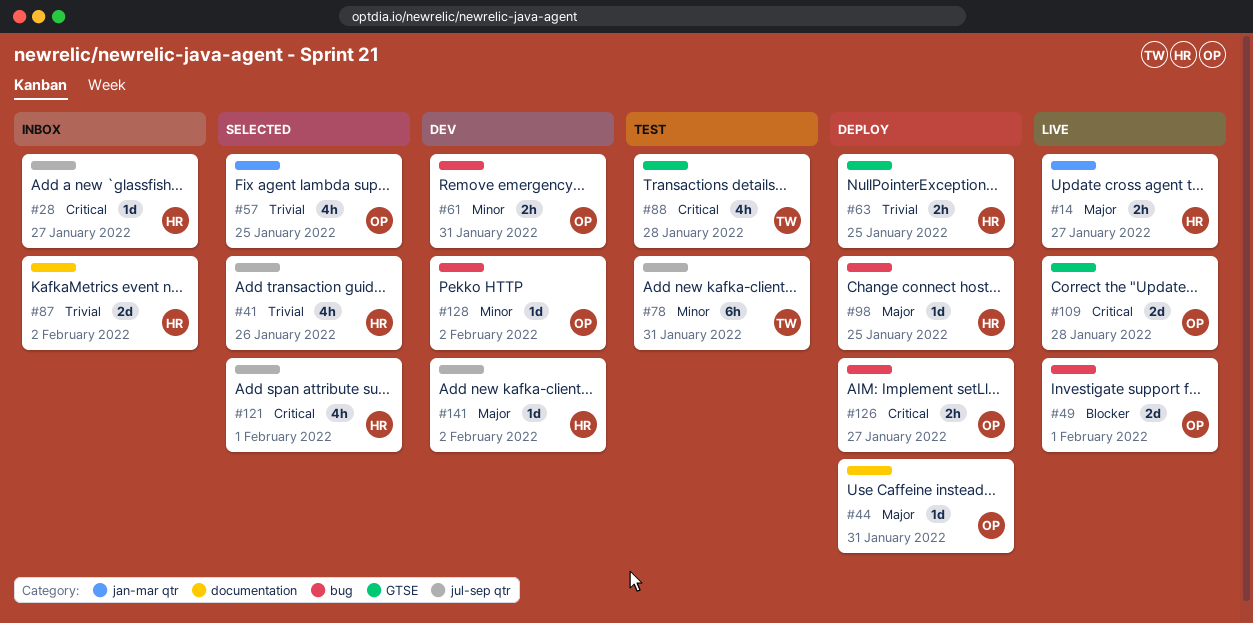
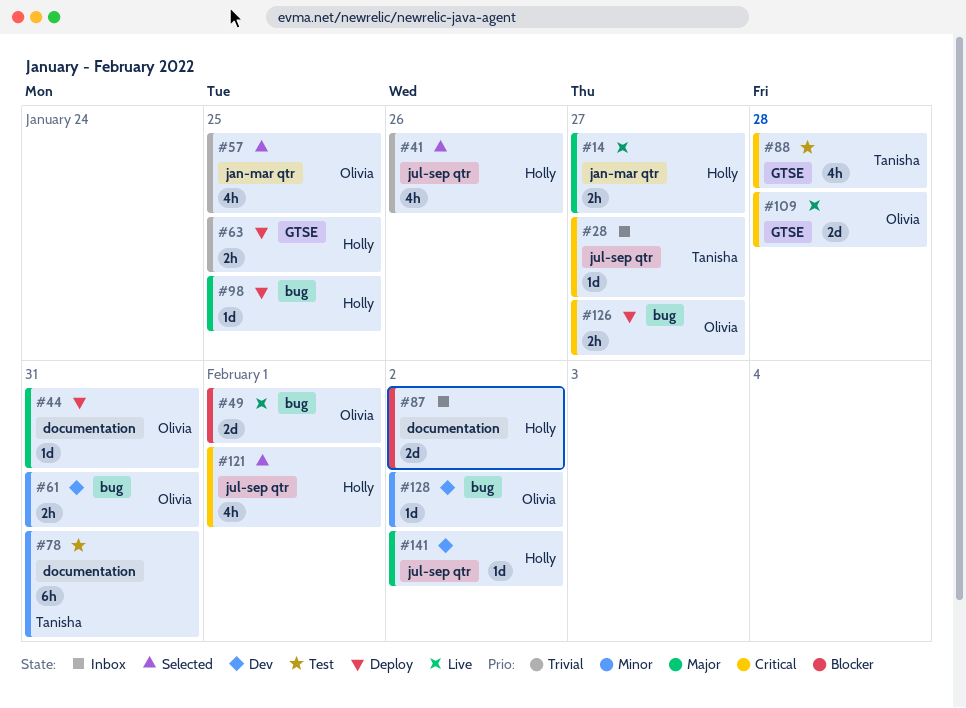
#28, owner: Holly -> Tanisha
#78, label: jul-sep qtr -> documentation
#87, priority: Trivial -> Blocker

